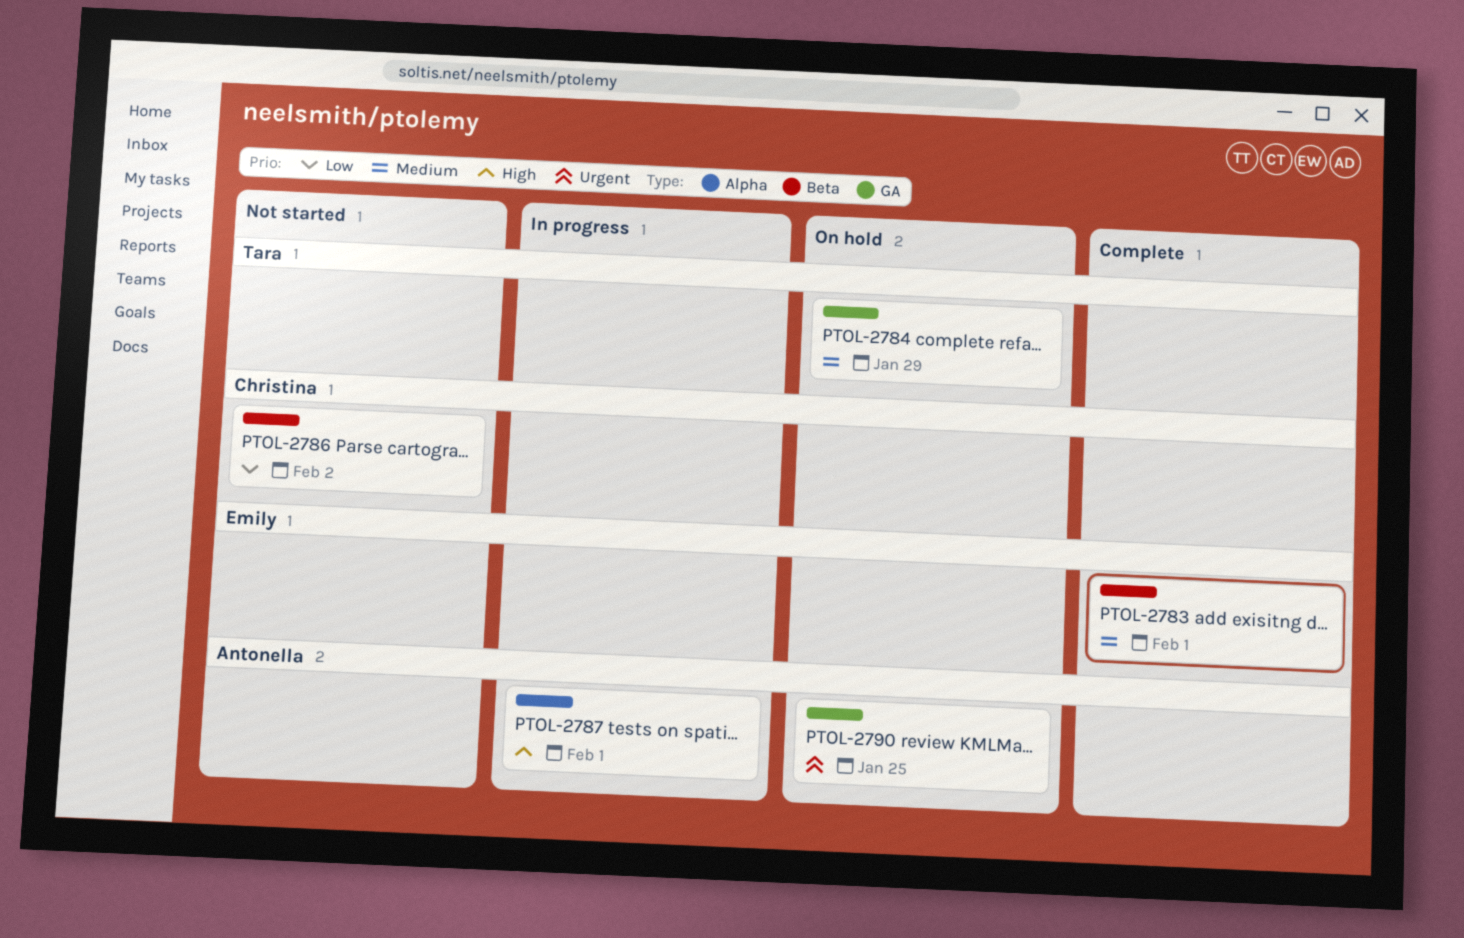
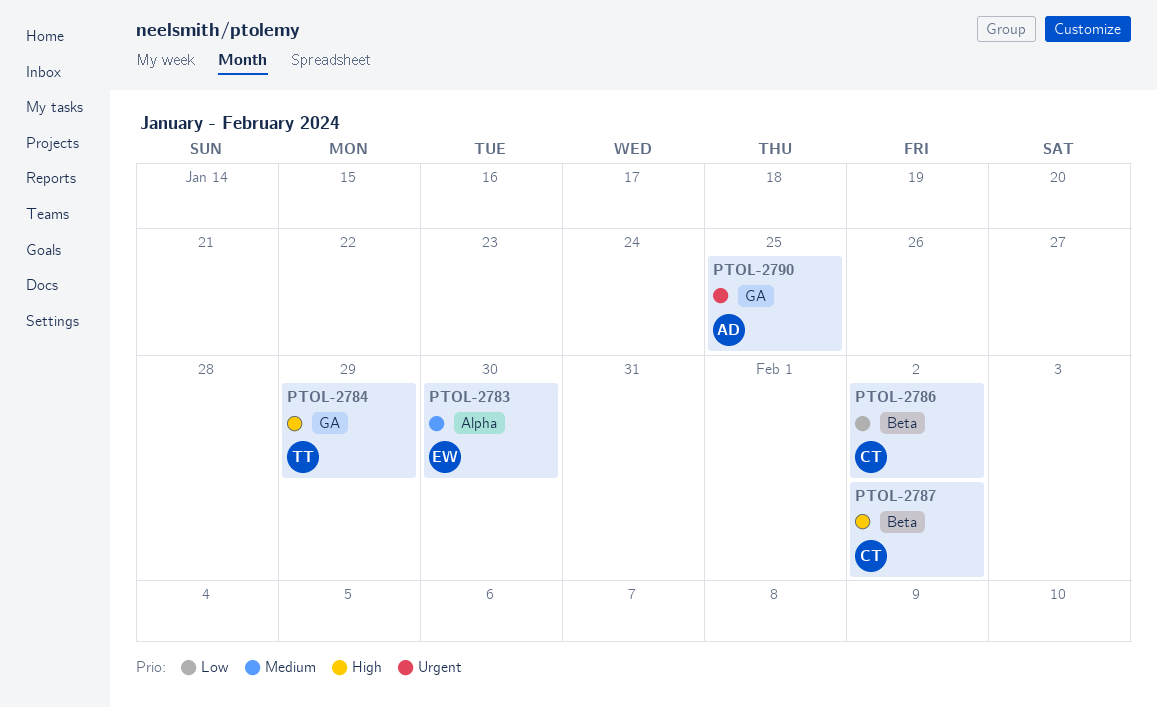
PTOL-2783, label: Beta -> Alpha
PTOL-2783, due: Feb 1 -> Jan 30
PTOL-2784, priority: Medium -> High
PTOL-2787, owner: Antonella -> Christina
PTOL-2787, label: Alpha -> Beta
PTOL-2787, due: Feb 1 -> Feb 2

